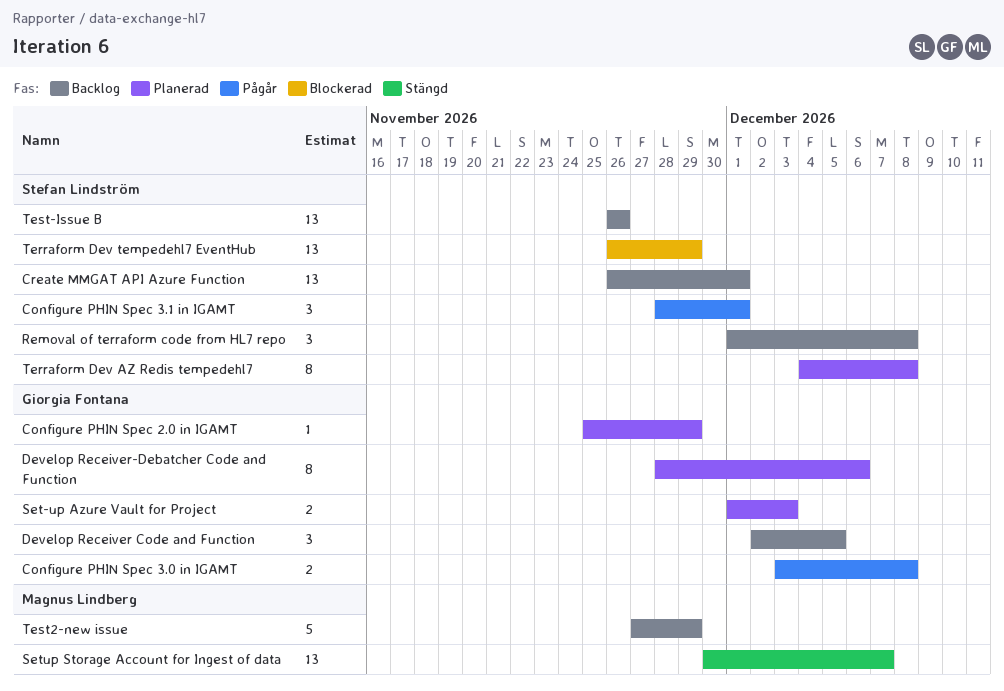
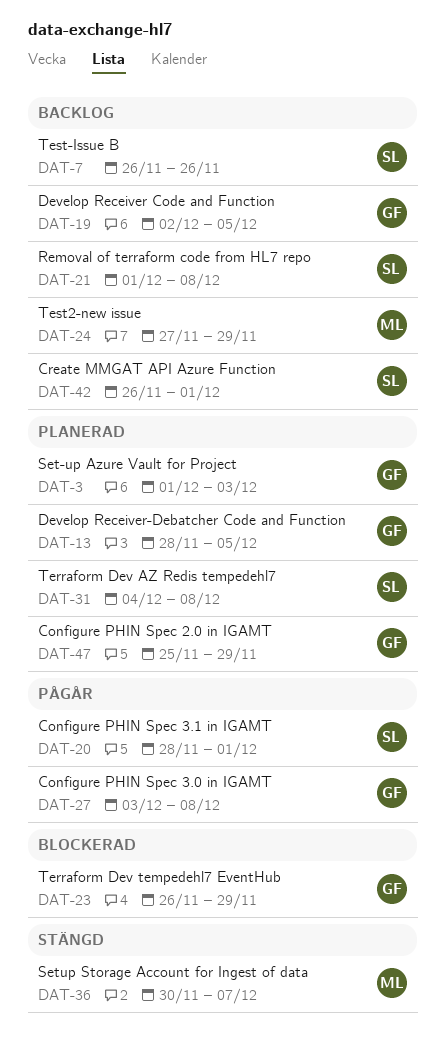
Develop Receiver-Debatcher Code and Function, due: Dec 6 -> Dec 5
Terraform Dev tempedehl7 EventHub, owner: Stefan Lindström -> Giorgia Fontana

